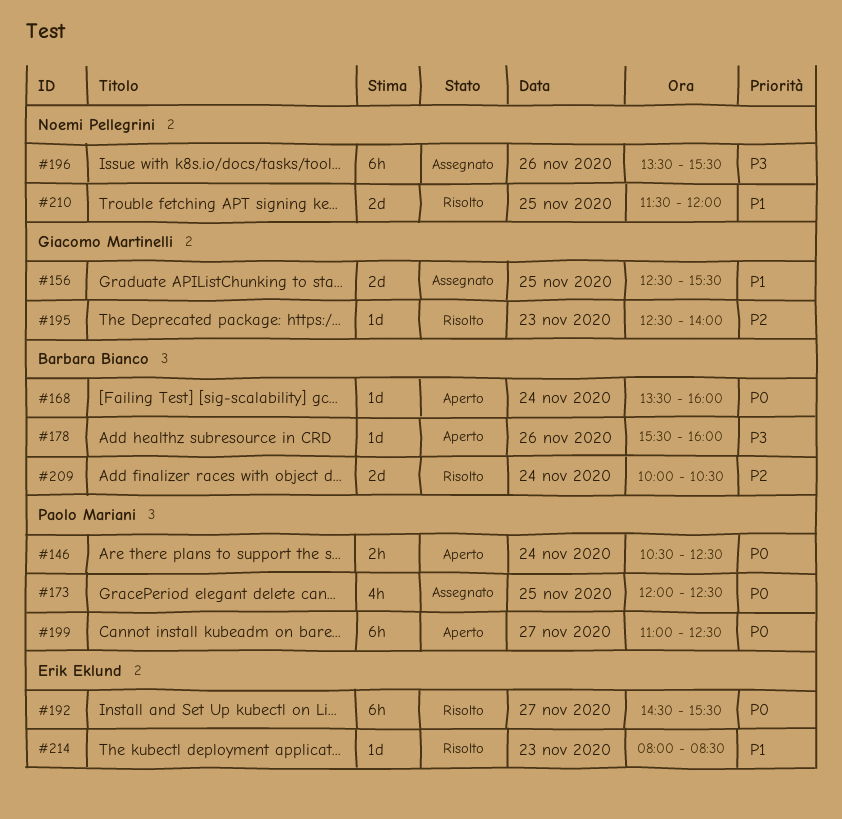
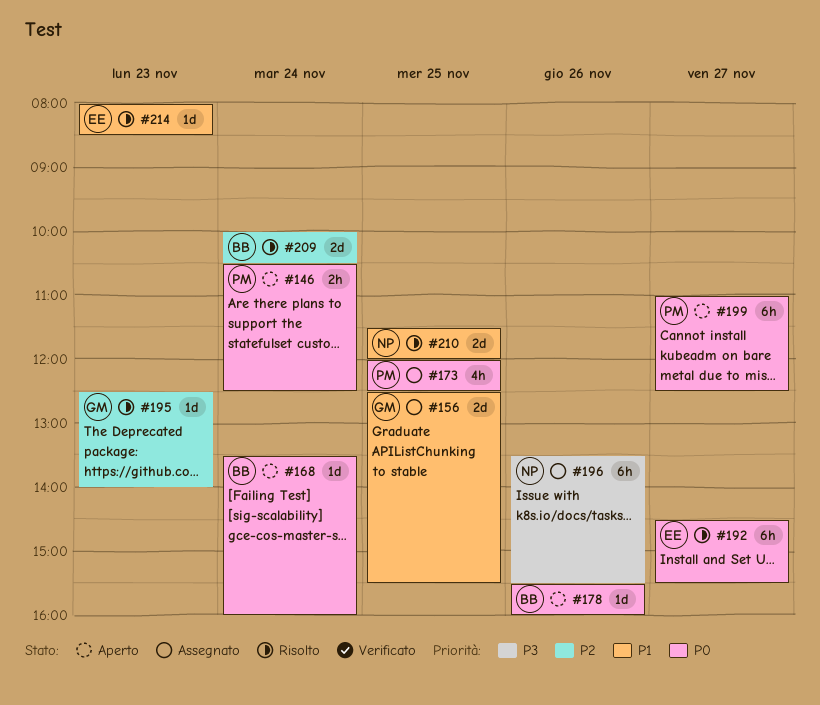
#178, priority: P3 -> P0

